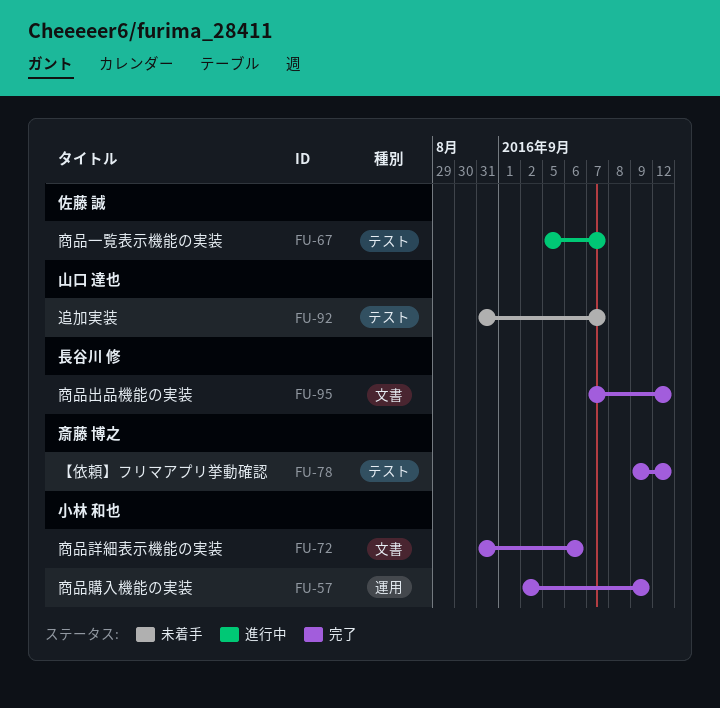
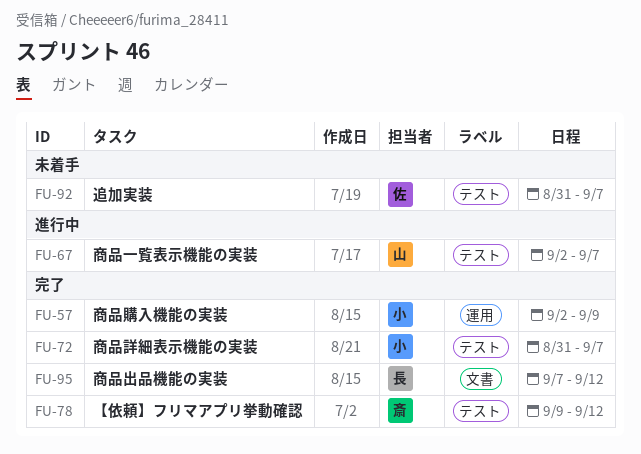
FU-67, owner: 佐藤 誠 -> 山口 達也
FU-67, start: Sep 5 -> Sep 2
FU-72, label: 文書 -> テスト
FU-72, due: Sep 6 -> Sep 7
FU-92, owner: 山口 達也 -> 佐藤 誠

